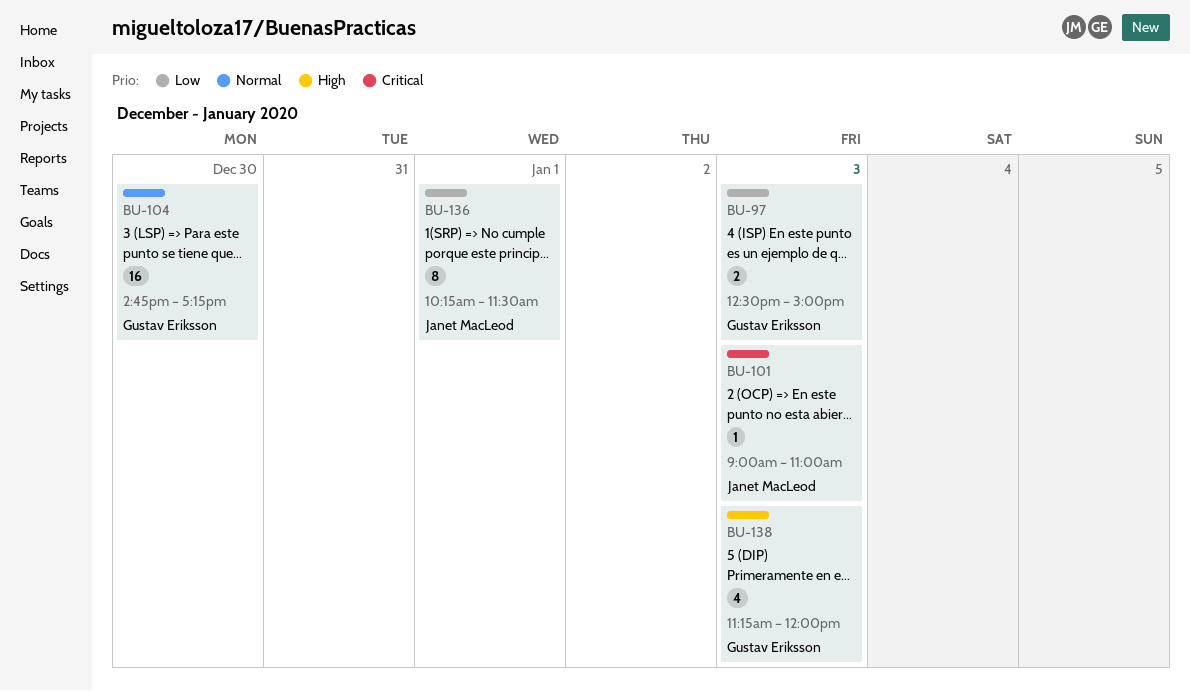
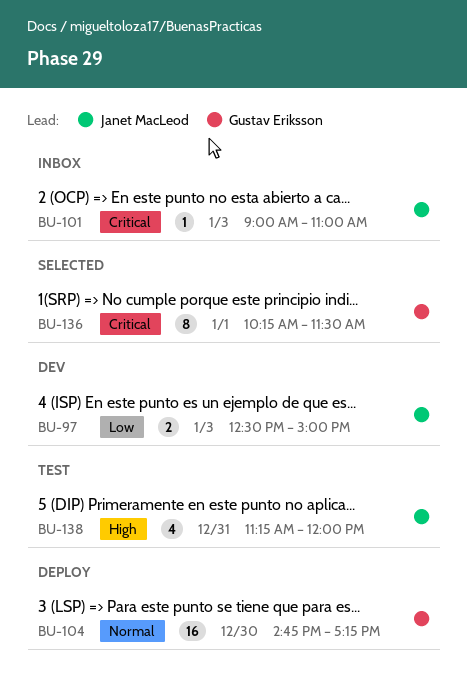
BU-97, owner: Gustav Eriksson -> Janet MacLeod
BU-136, owner: Janet MacLeod -> Gustav Eriksson
BU-136, priority: Low -> Critical
BU-138, owner: Gustav Eriksson -> Janet MacLeod
BU-138, day: Jan 3 -> Dec 31

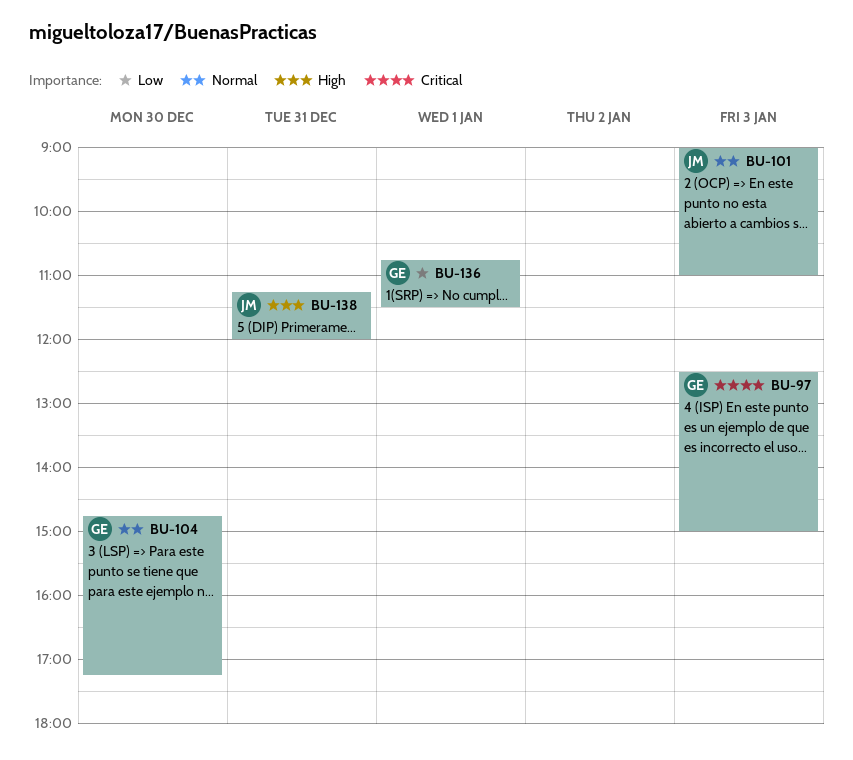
BU-97, owner: Janet MacLeod -> Gustav Eriksson
BU-97, priority: Low -> Critical
BU-101, priority: Critical -> Normal
BU-136, priority: Critical -> Low
BU-136, begins: 10:15 -> 10:45

